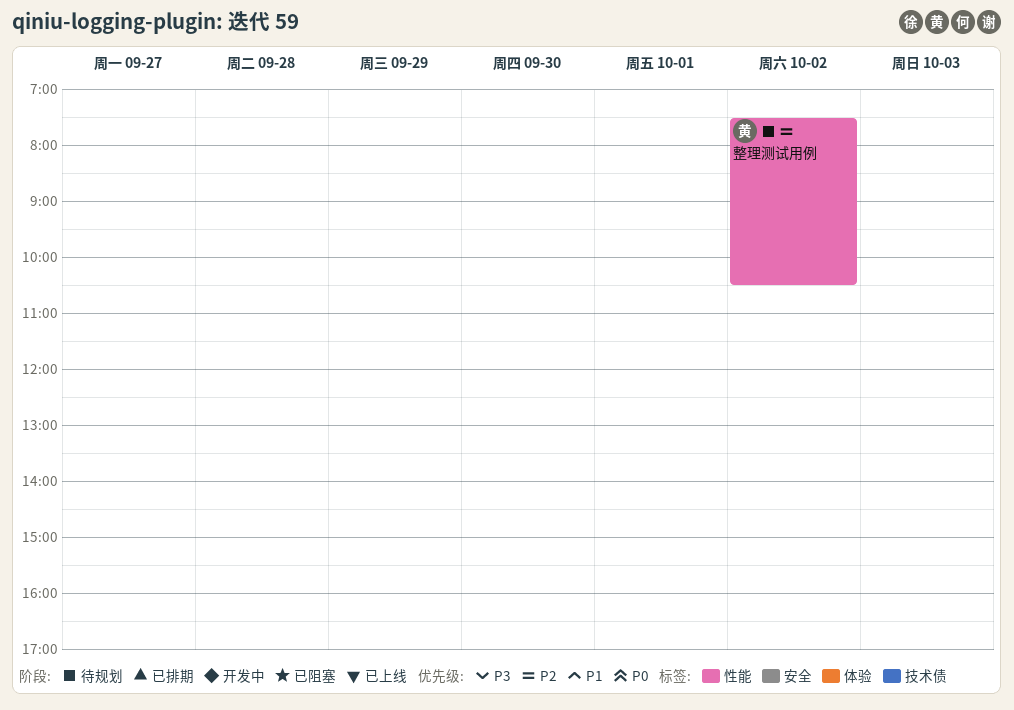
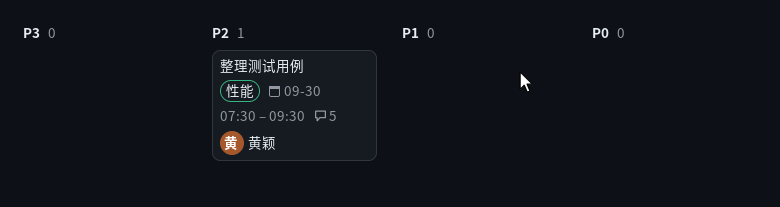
整理测试用例, day: Oct 2 -> Sep 30
整理测试用例, ends: 10:30 -> 09:30

